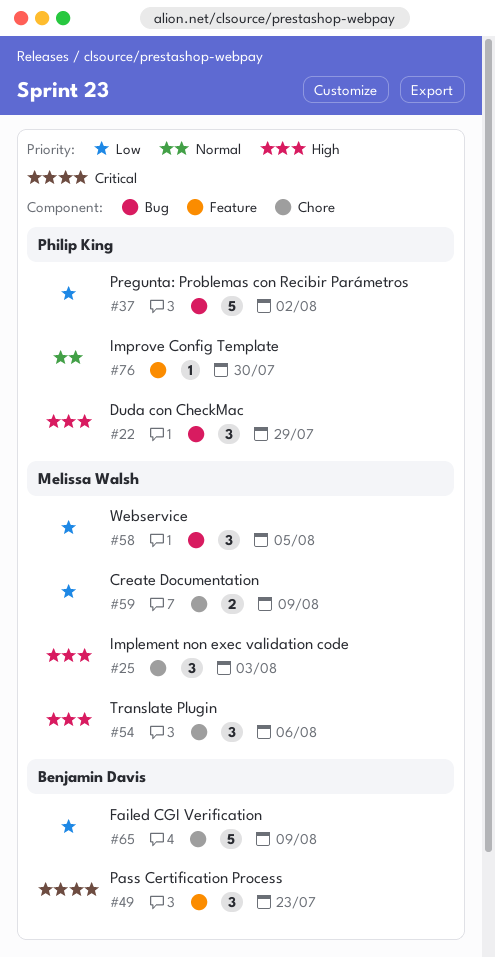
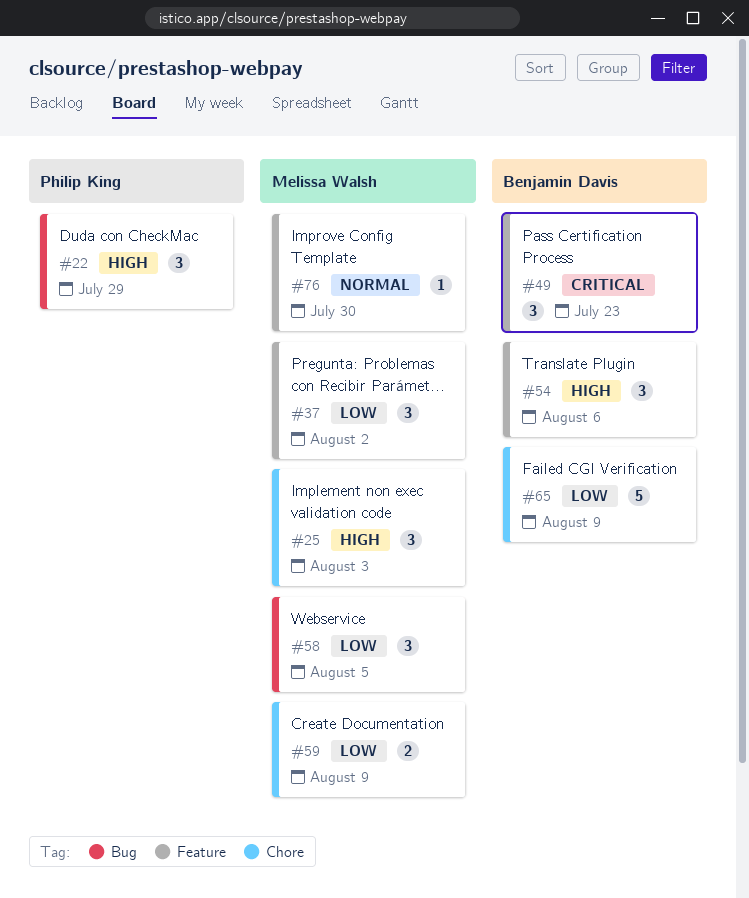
#37, owner: Philip King -> Melissa Walsh
#37, label: Bug -> Feature
#37, estimate: 5 -> 3
#54, owner: Melissa Walsh -> Benjamin Davis
#54, label: Chore -> Feature
#76, owner: Philip King -> Melissa Walsh

